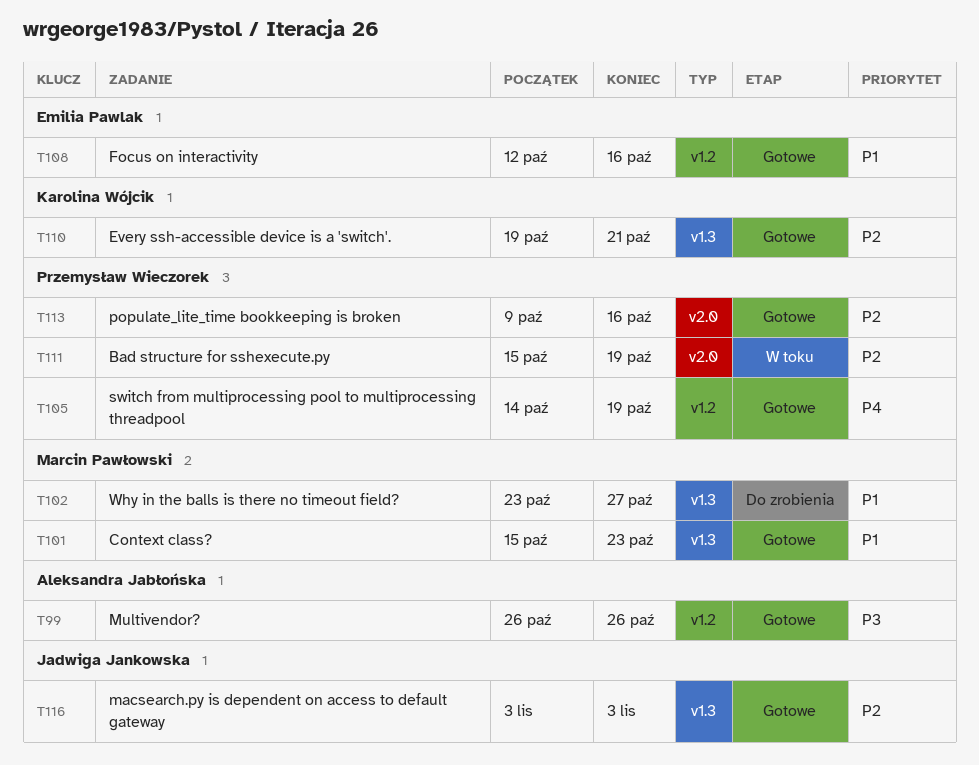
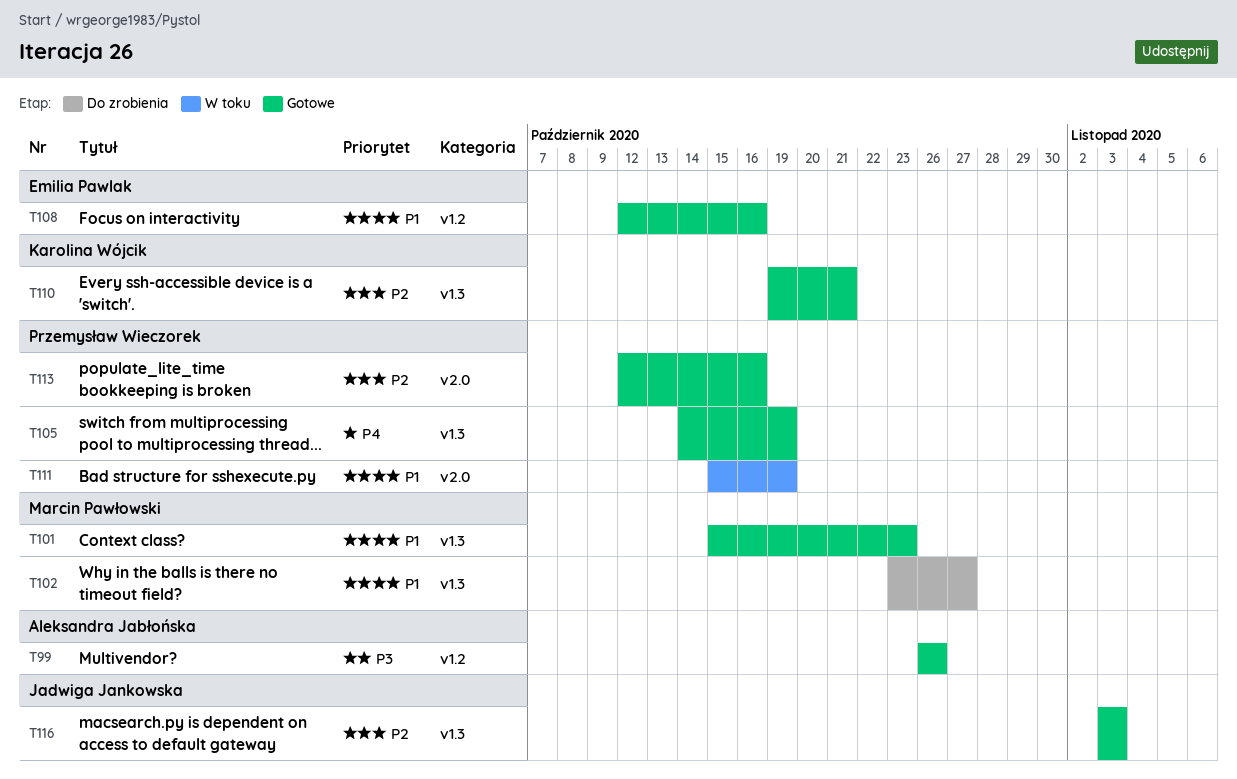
T105, label: v1.2 -> v1.3
T111, priority: P2 -> P1
T113, start: Oct 9 -> Oct 12

